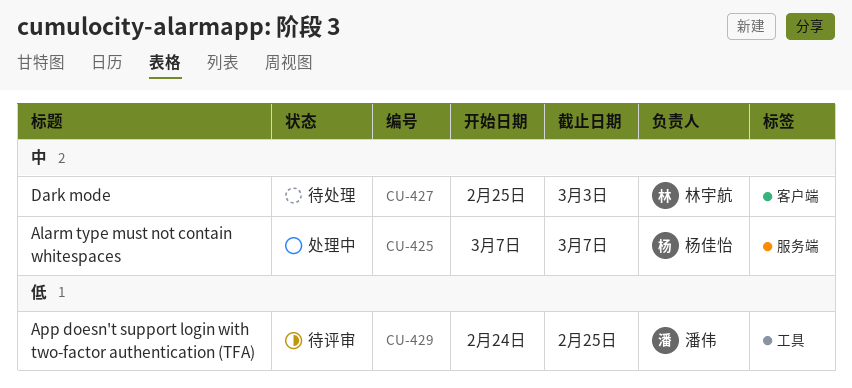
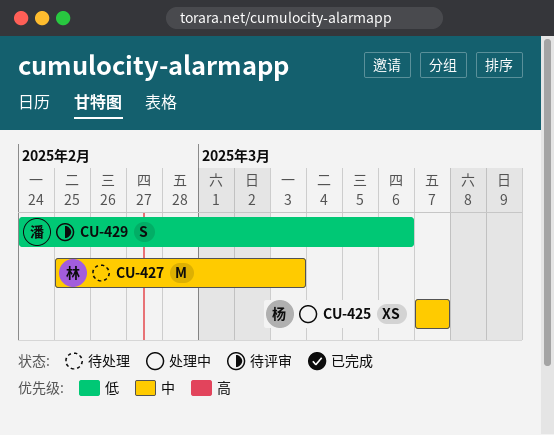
CU-429, due: Feb 25 -> Mar 6

